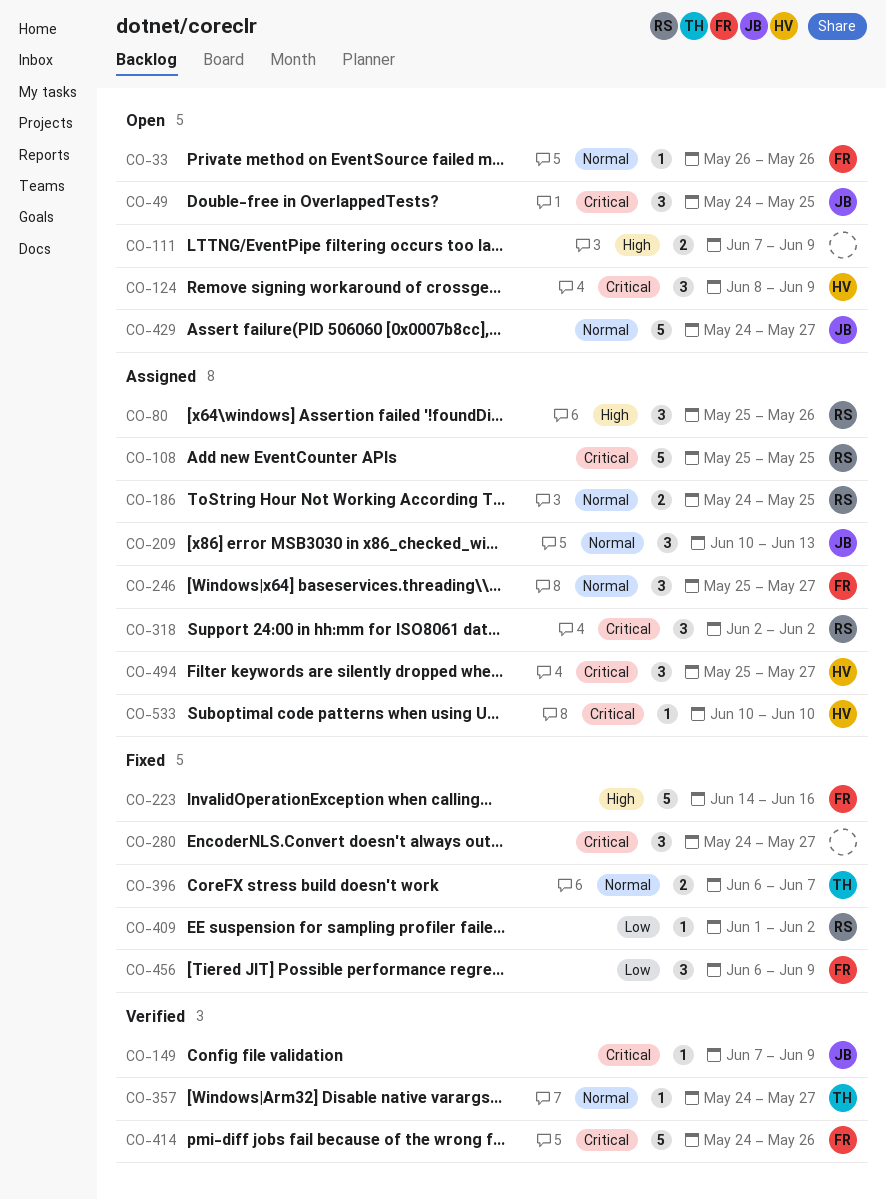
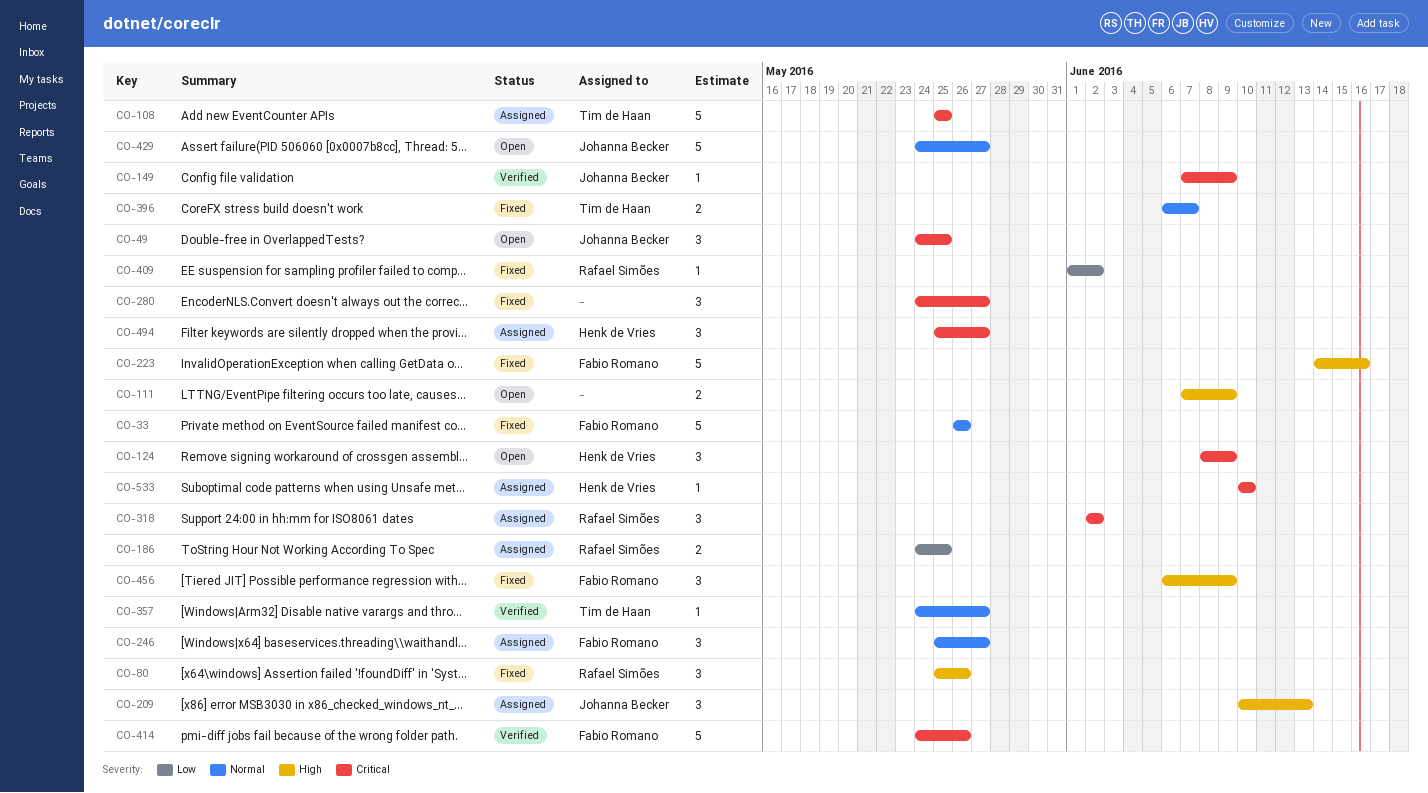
CO-33, status: Open -> Fixed
CO-33, estimate: 1 -> 5
CO-80, status: Assigned -> Fixed
CO-108, owner: Rafael Simões -> Tim de Haan
CO-186, priority: Normal -> Low
CO-209, priority: Normal -> High
CO-456, priority: Low -> High

